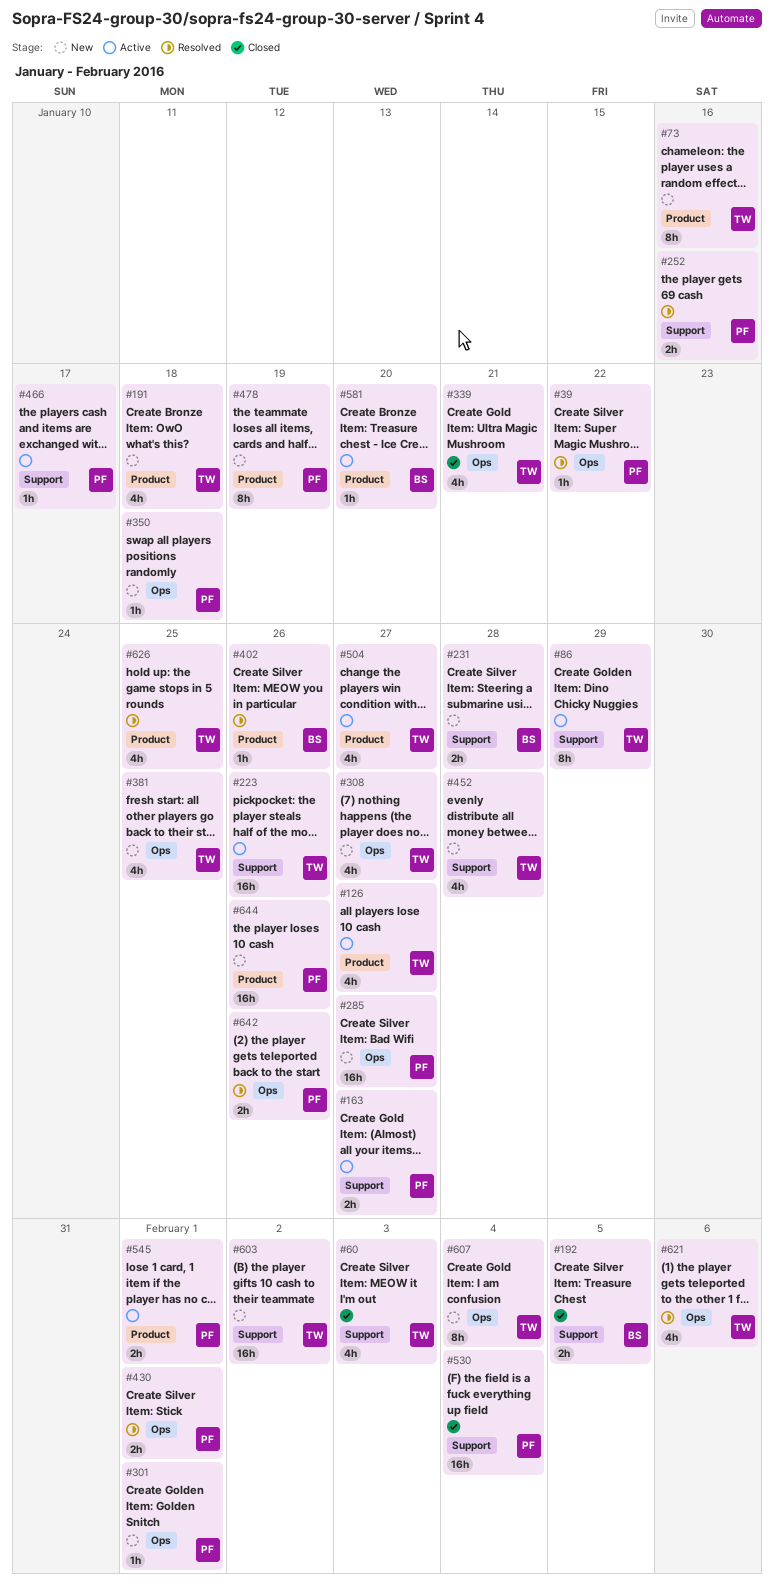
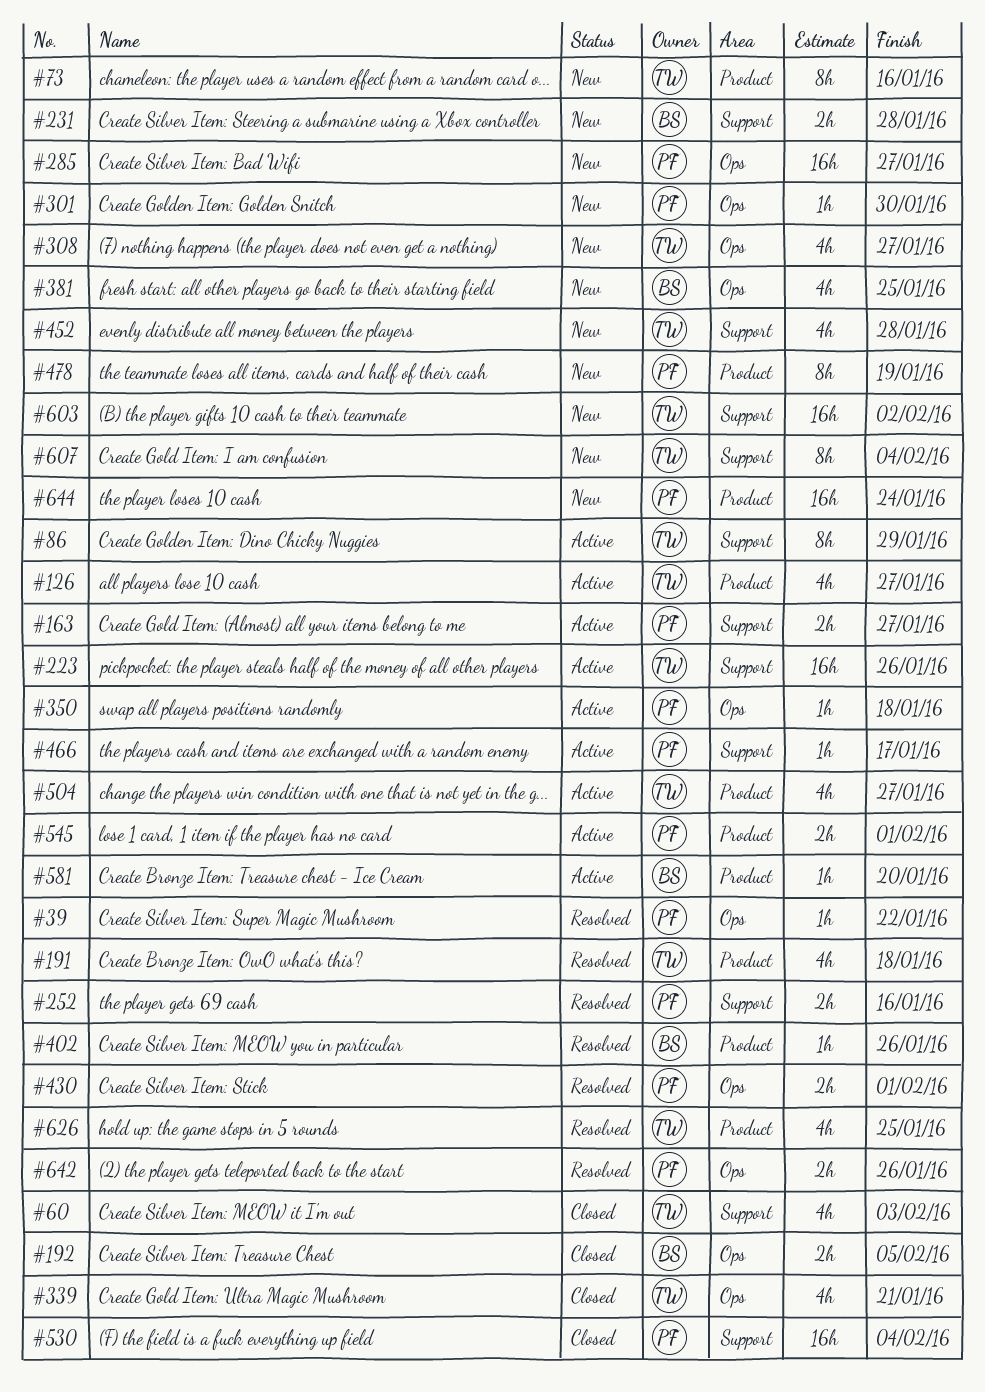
#191, status: New -> Resolved
#192, label: Support -> Ops
#301, due: Feb 1 -> Jan 30
#350, status: New -> Active
#381, owner: TW -> BS
#607, label: Ops -> Support
#621: present -> none
#644, due: Jan 26 -> Jan 24

